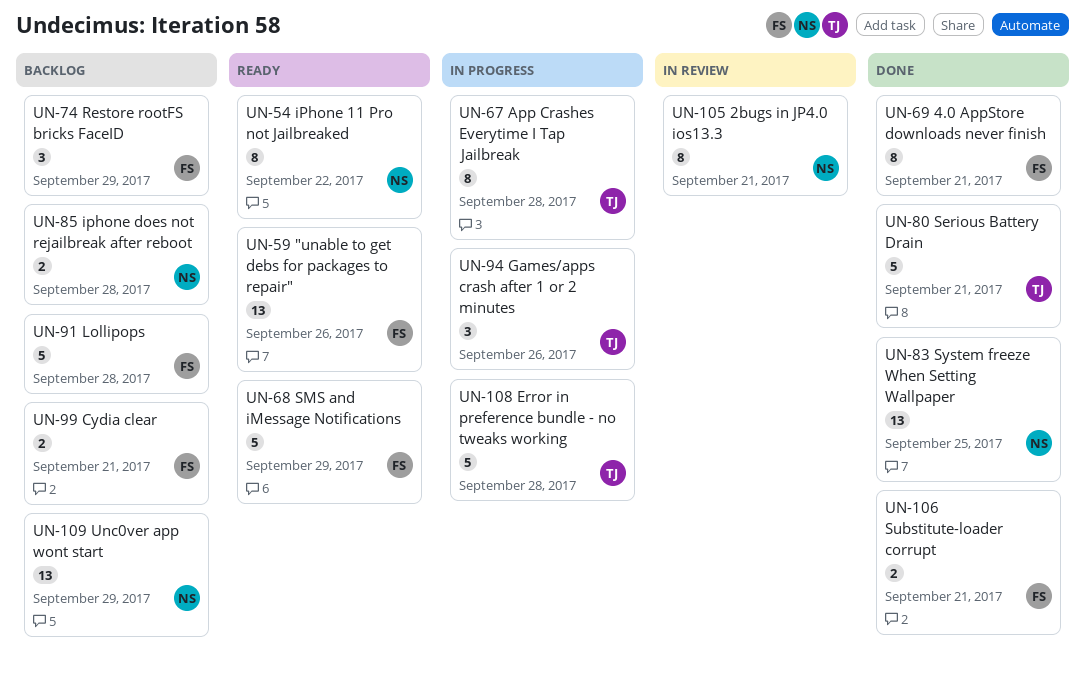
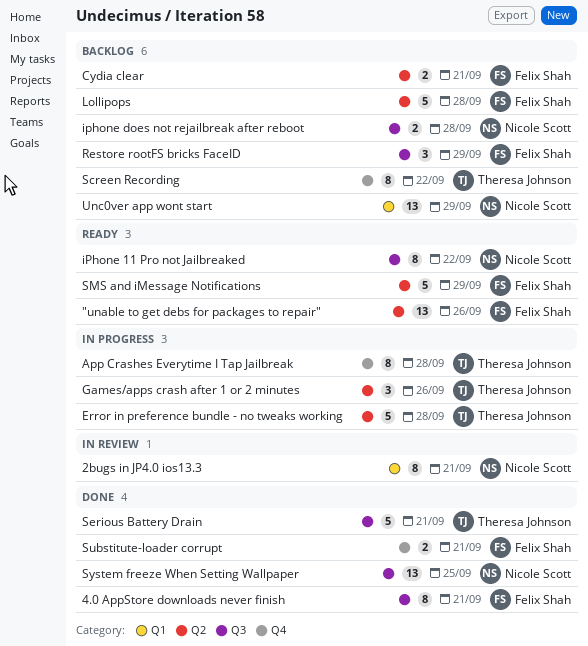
Screen Recording: none -> present

